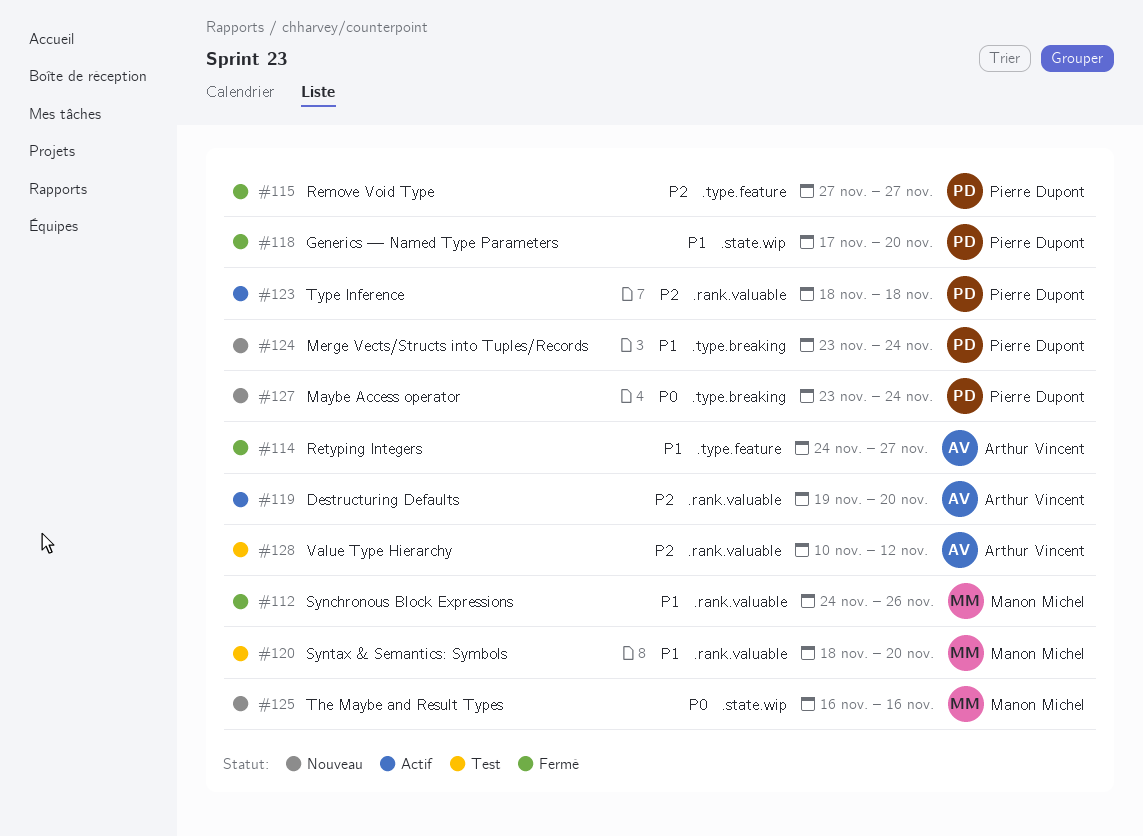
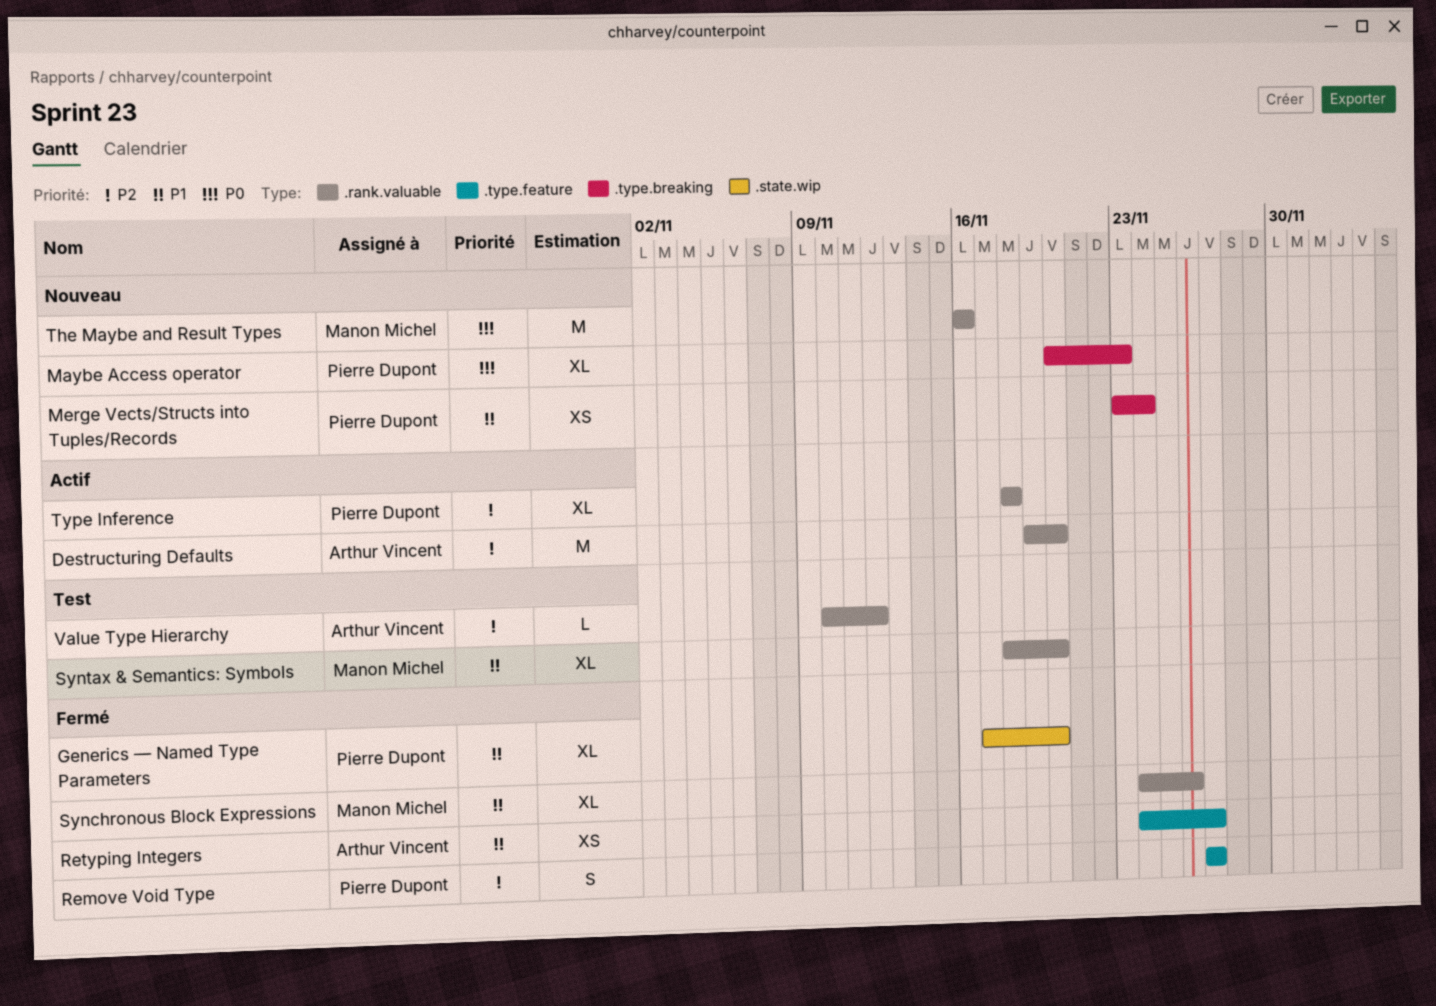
Maybe Access operator, start: Nov 23 -> Nov 20
Maybe Access operator, due: Nov 24 -> Nov 23
The Maybe and Result Types, label: .state.wip -> .rank.valuable

